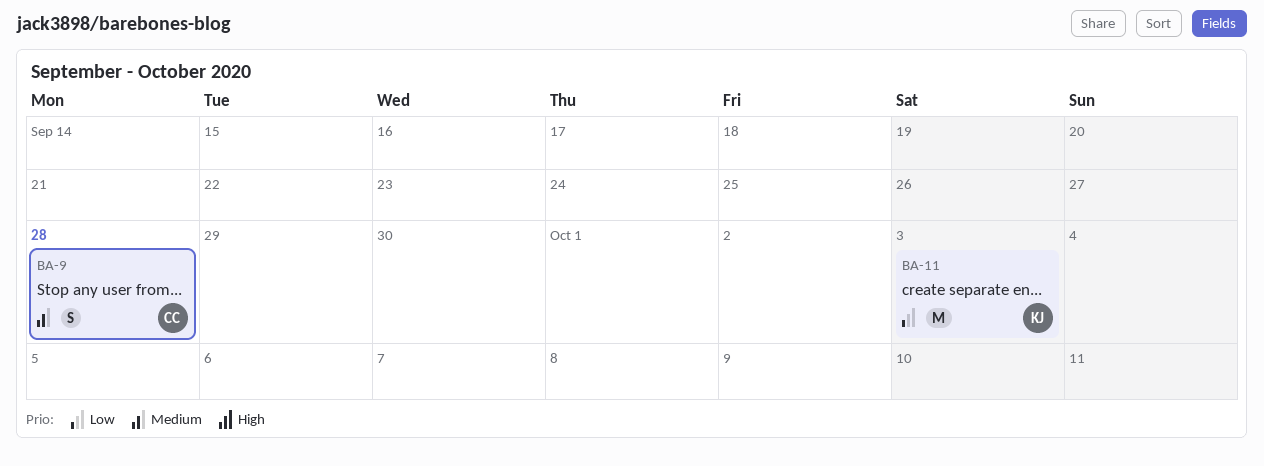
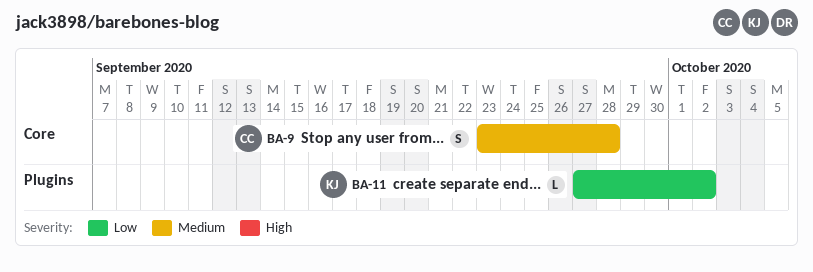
BA-11, estimate: M -> L
BA-11, due: Oct 3 -> Oct 2

